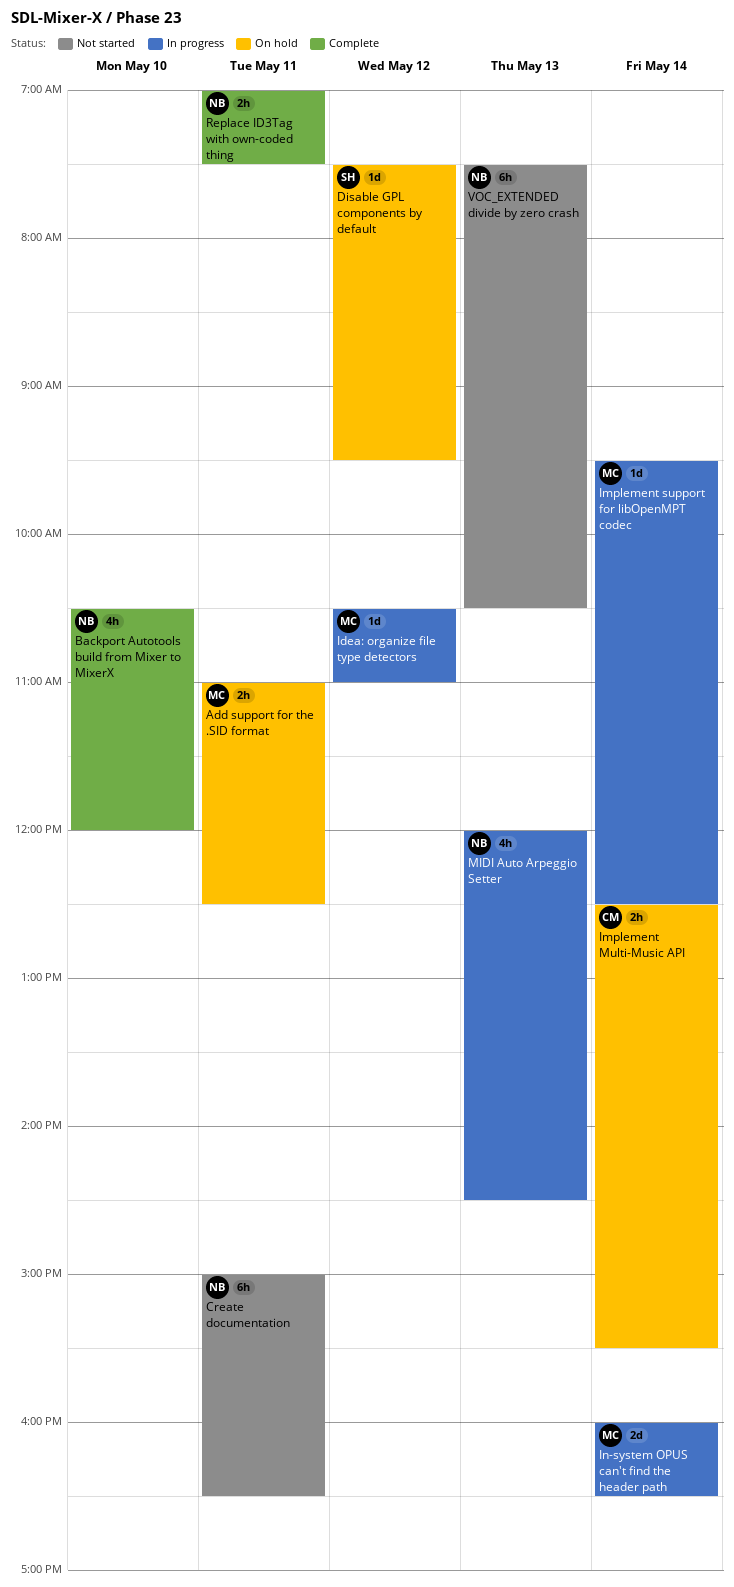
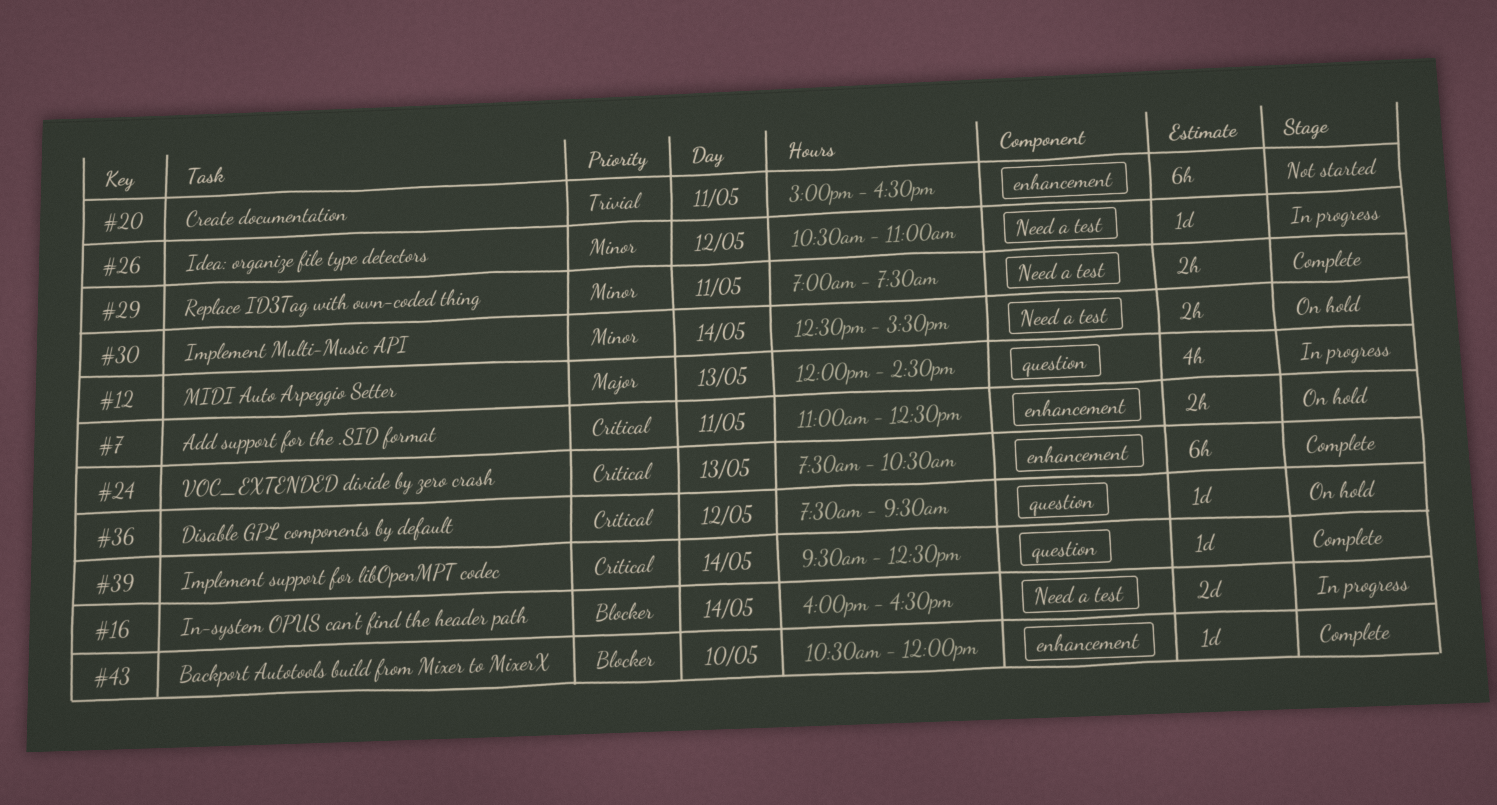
Backport Autotools build from Mixer to MixerX, estimate: 4h -> 1d
Implement support for libOpenMPT codec, status: In progress -> Complete
VOC_EXTENDED divide by zero crash, status: Not started -> Complete

